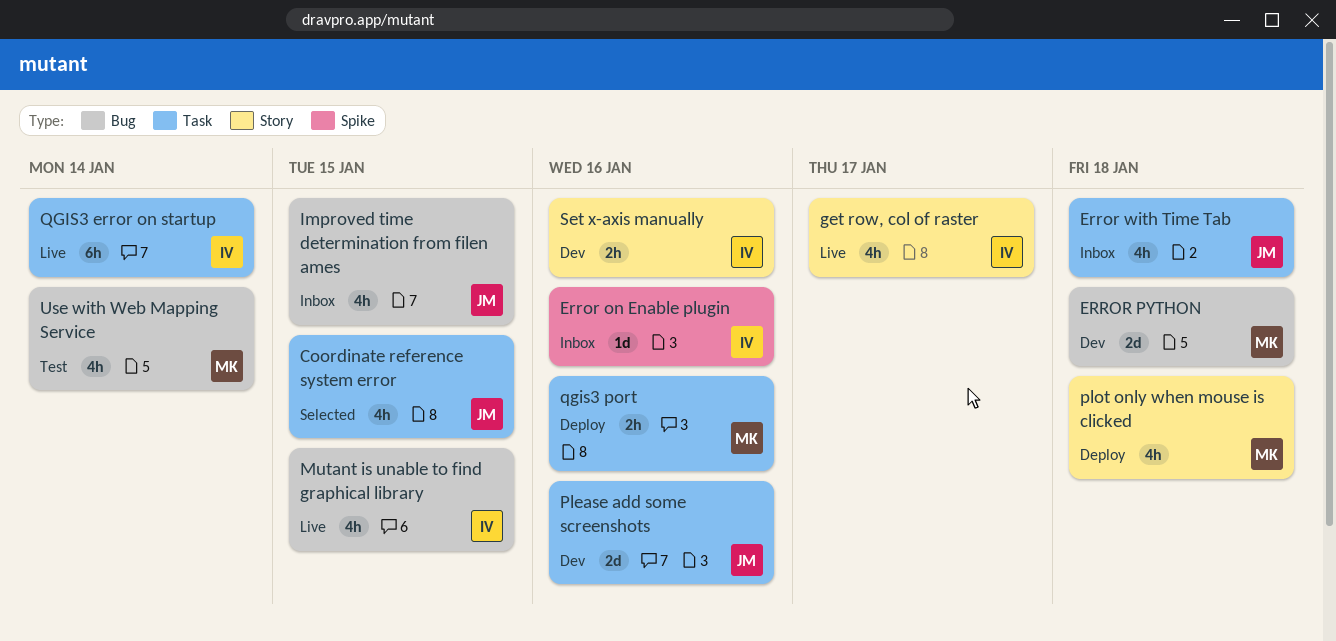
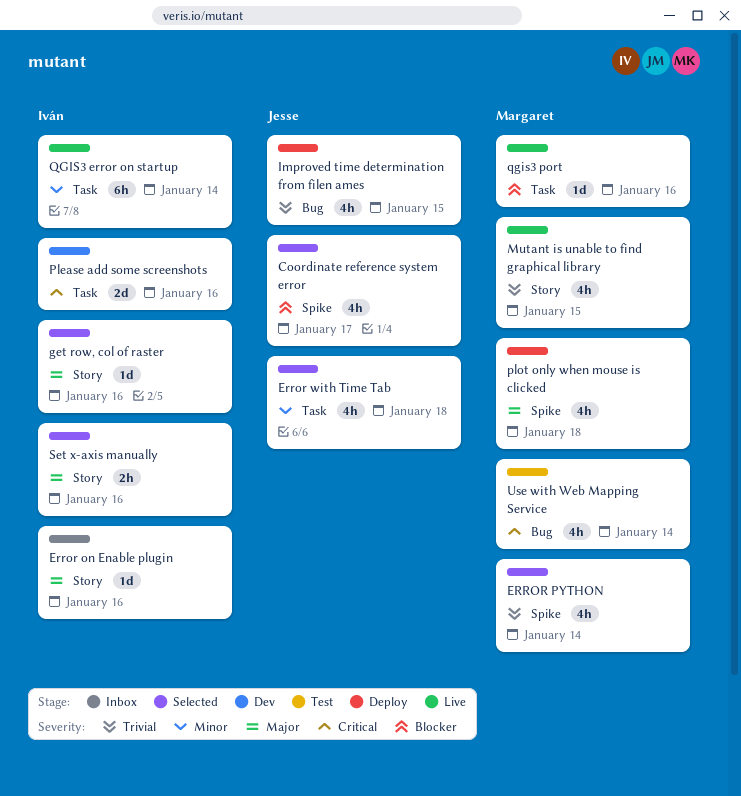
Coordinate reference system error, label: Task -> Spike
Coordinate reference system error, due: Jan 15 -> Jan 17
Error on Enable plugin, label: Spike -> Story
ERROR PYTHON, status: Dev -> Selected
ERROR PYTHON, label: Bug -> Spike
ERROR PYTHON, estimate: 2d -> 4h
ERROR PYTHON, due: Jan 18 -> Jan 14
Error with Time Tab, status: Inbox -> Selected
get row, col of raster, status: Live -> Selected
get row, col of raster, estimate: 4h -> 1d
get row, col of raster, due: Jan 17 -> Jan 16
Improved time determination from filen ames, status: Inbox -> Deploy
Mutant is unable to find graphical library, owner: Iván -> Margaret
Mutant is unable to find graphical library, label: Bug -> Story
Please add some screenshots, owner: Jesse -> Iván
plot only when mouse is clicked, label: Story -> Spike
qgis3 port, status: Deploy -> Live
qgis3 port, estimate: 2h -> 1d
Set x-axis manually, status: Dev -> Selected

